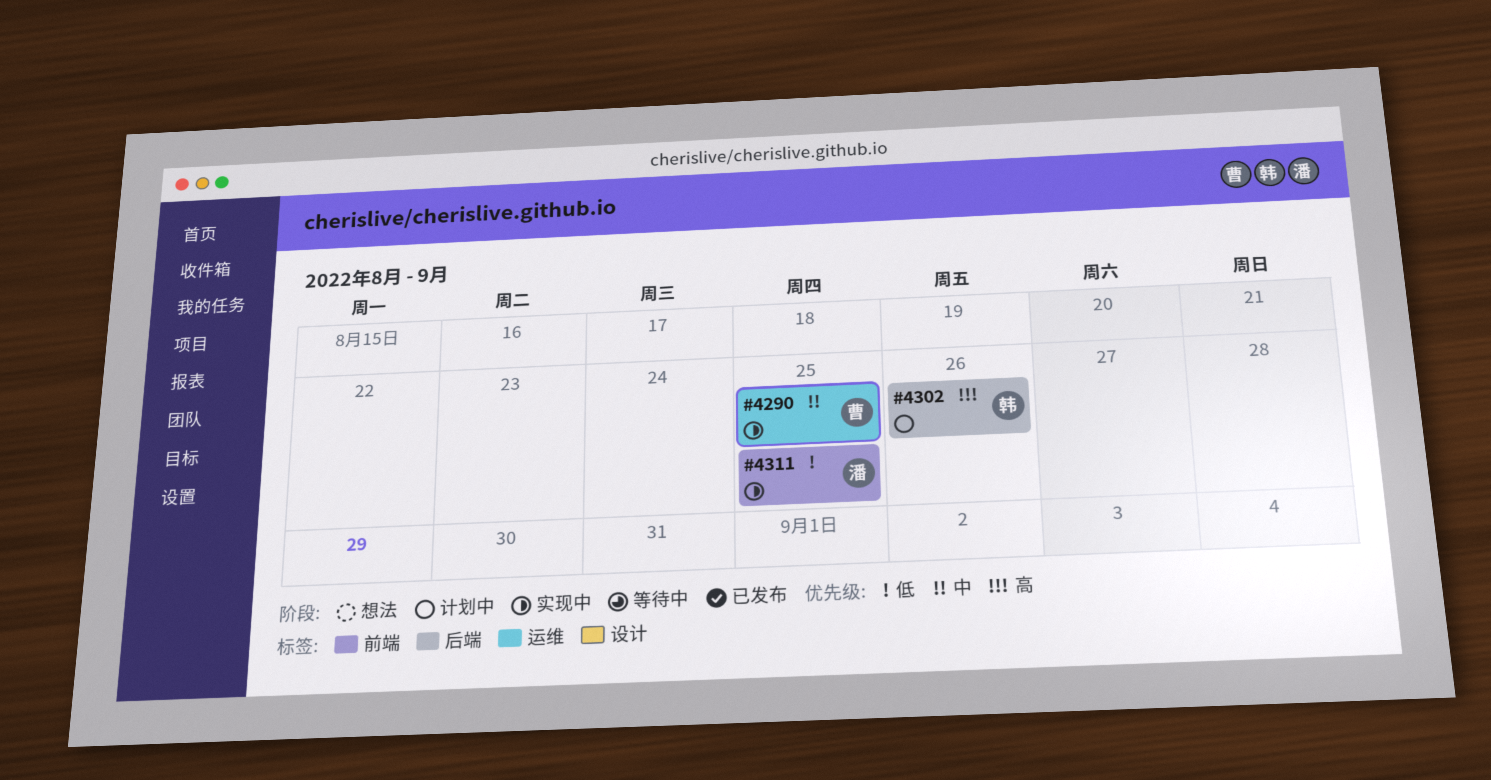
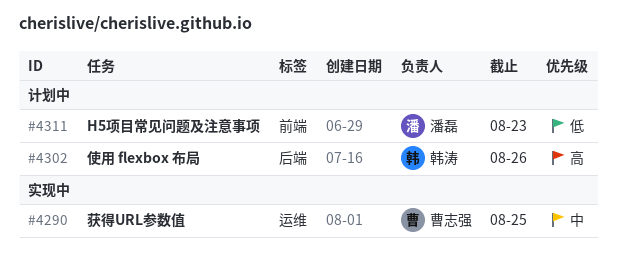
#4311, status: 实现中 -> 计划中
#4311, due: Aug 25 -> Aug 23

